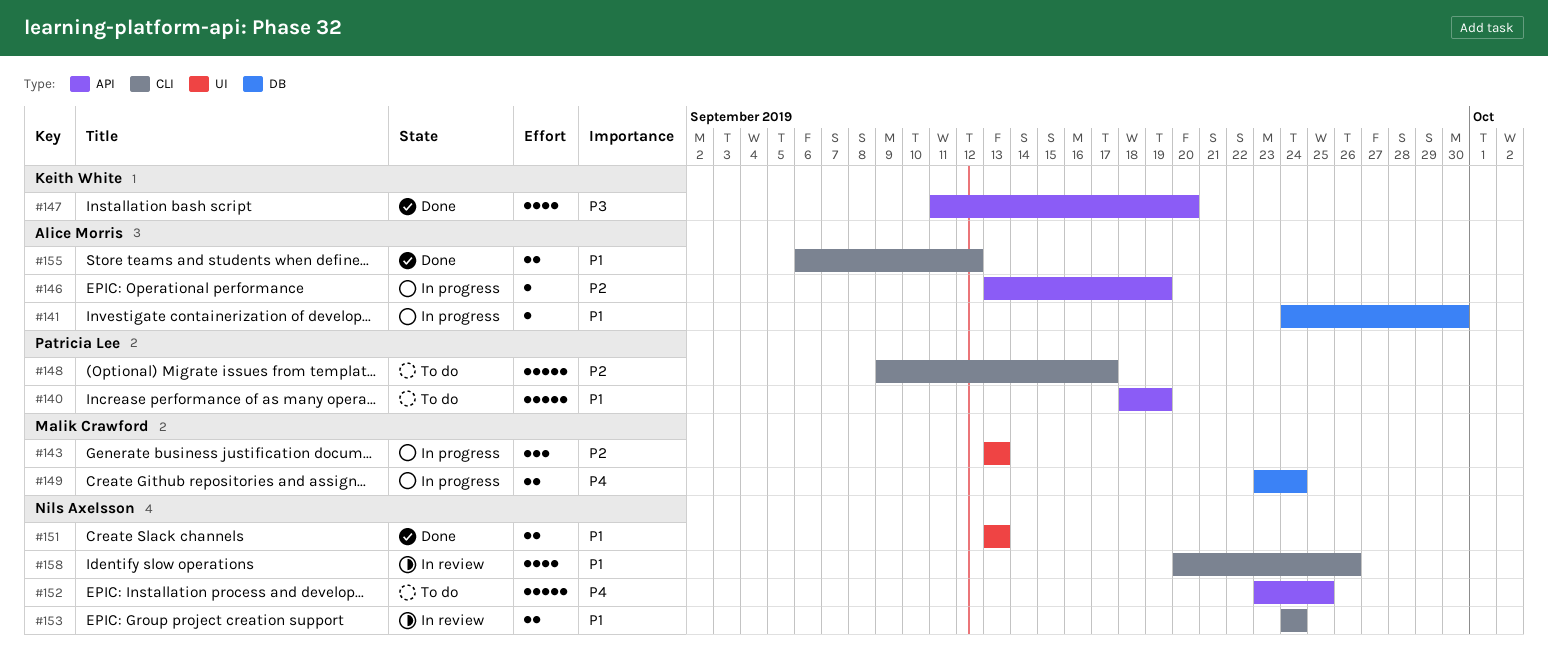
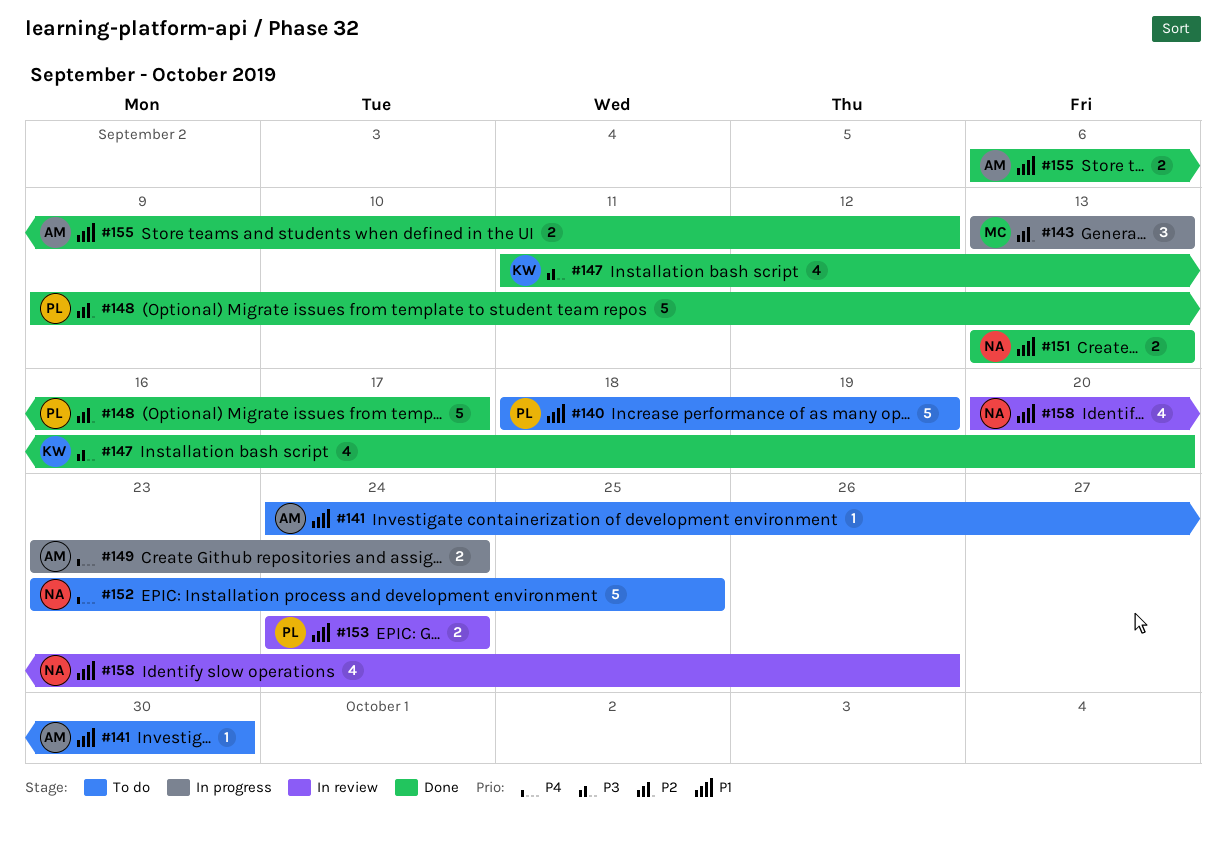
#141, status: In progress -> To do
#146: present -> none
#148, status: To do -> Done
#149, owner: Malik Crawford -> Alice Morris
#153, owner: Nils Axelsson -> Patricia Lee

